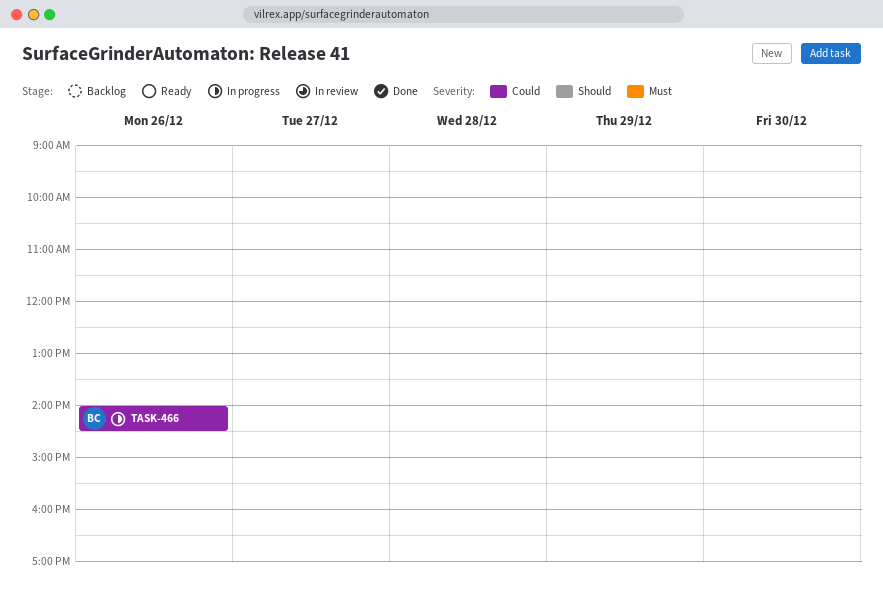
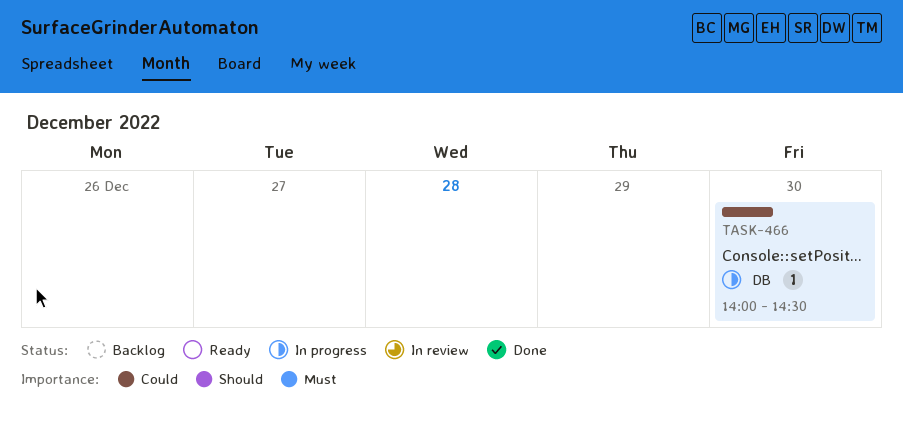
TASK-466, day: Dec 26 -> Dec 30

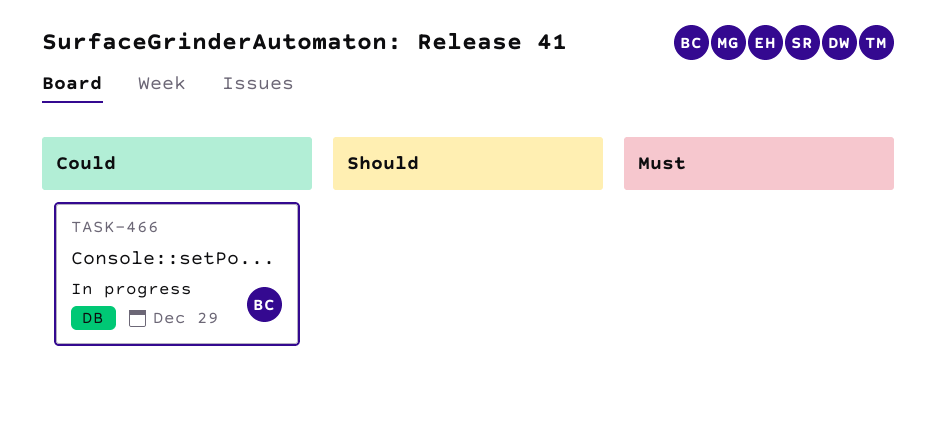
TASK-466, day: Dec 30 -> Dec 29

